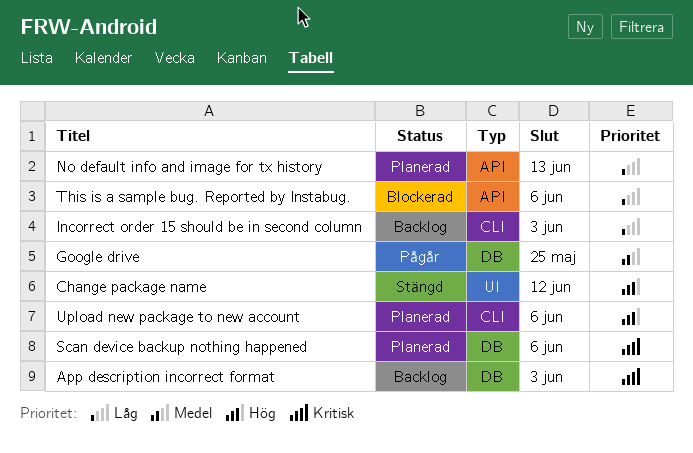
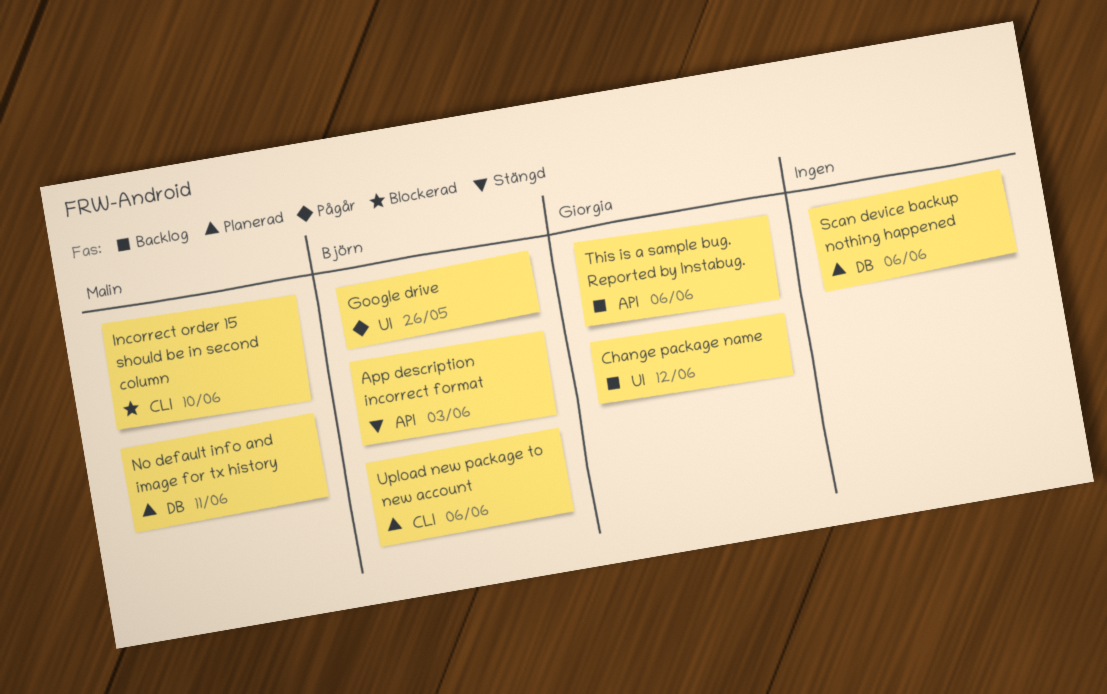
App description incorrect format, status: Backlog -> Stängd
App description incorrect format, label: DB -> API
Change package name, status: Stängd -> Backlog
Google drive, label: DB -> UI
Google drive, due: May 25 -> May 26
Incorrect order 15 should be in second column, status: Backlog -> Blockerad
Incorrect order 15 should be in second column, due: Jun 3 -> Jun 10
No default info and image for tx history, label: API -> DB
No default info and image for tx history, due: Jun 13 -> Jun 11
This is a sample bug. Reported by Instabug., status: Blockerad -> Backlog

